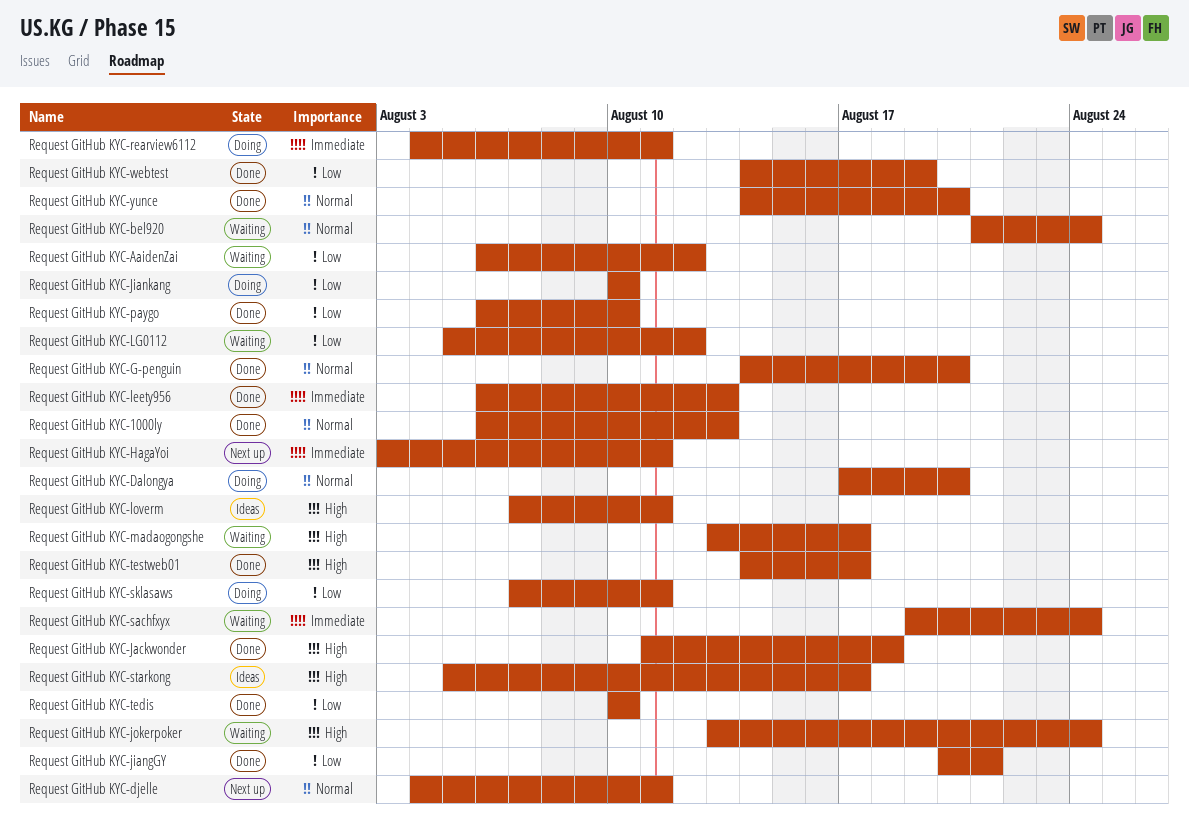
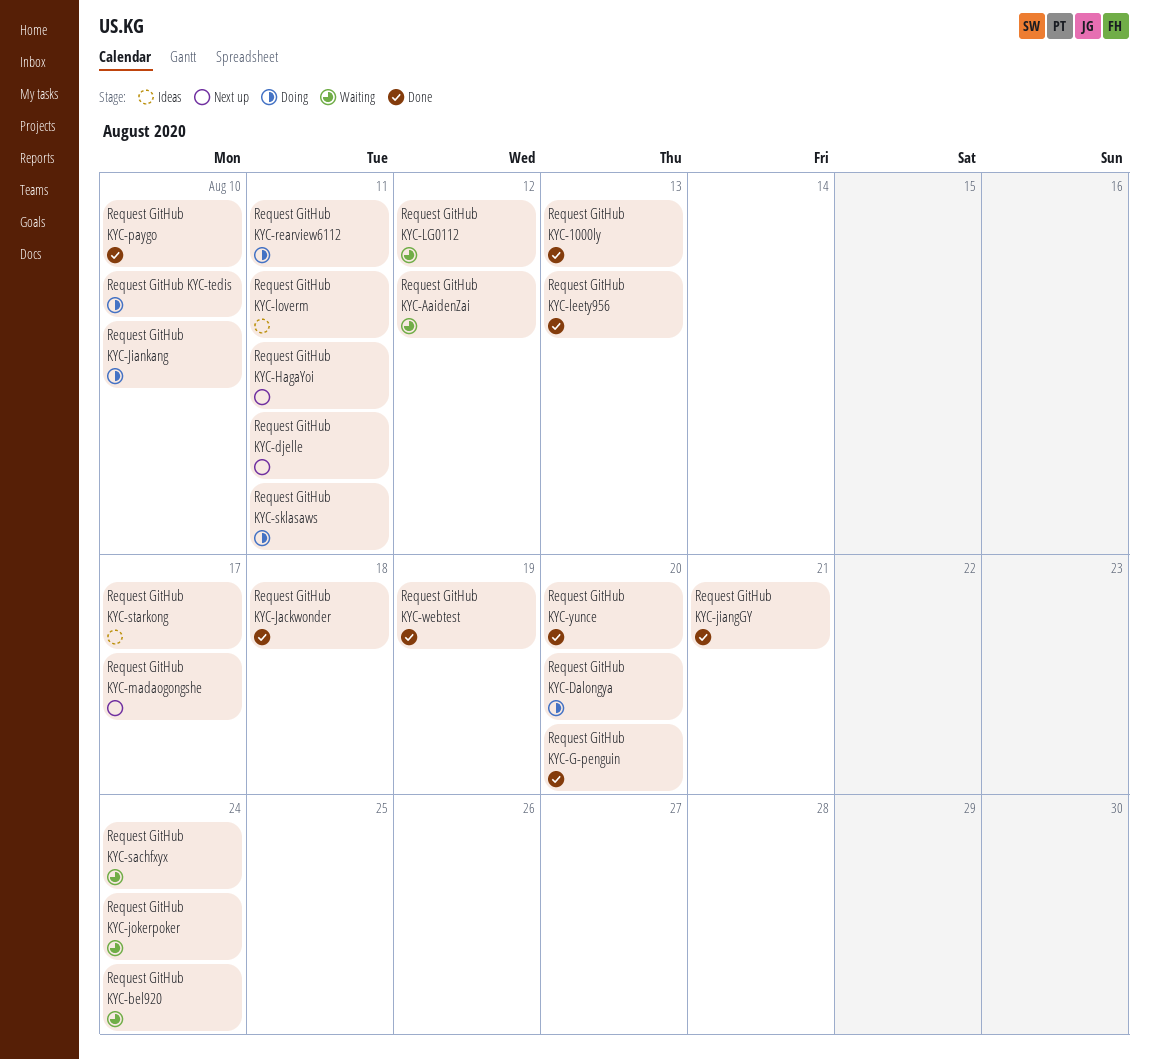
Request GitHub KYC-madaogongshe, status: Waiting -> Next up
Request GitHub KYC-tedis, status: Done -> Doing
Request GitHub KYC-testweb01: present -> none

